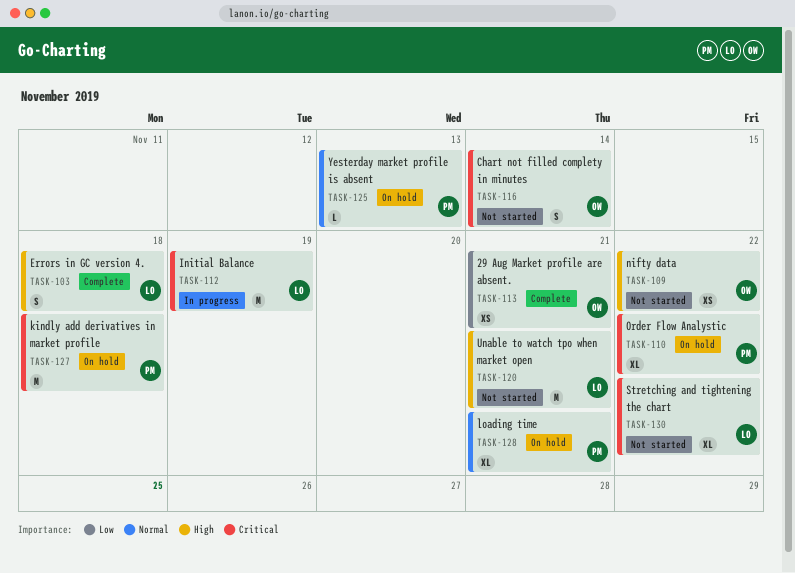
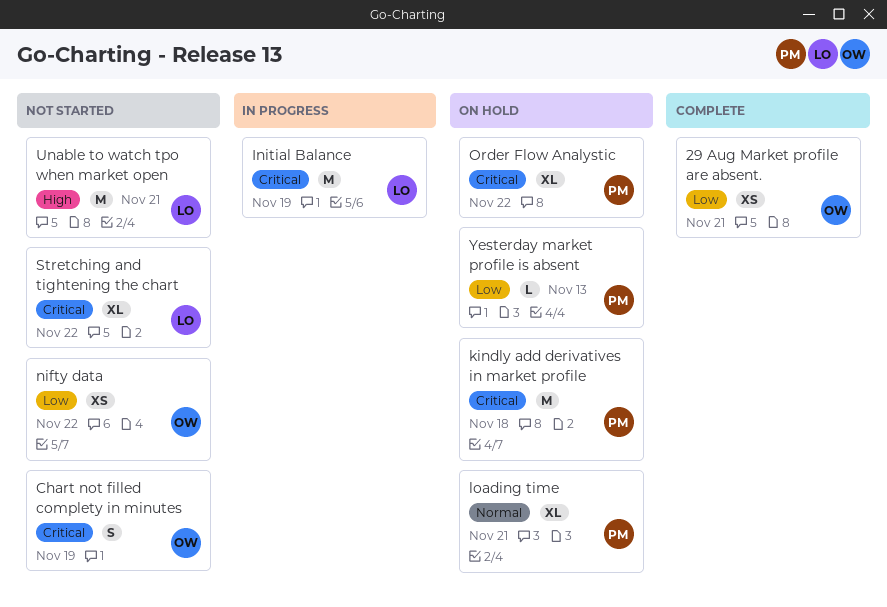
Chart not filled complety in minutes, due: Nov 14 -> Nov 19
Errors in GC version 4.: present -> none
nifty data, priority: High -> Low
Yesterday market profile is absent, priority: Normal -> Low

